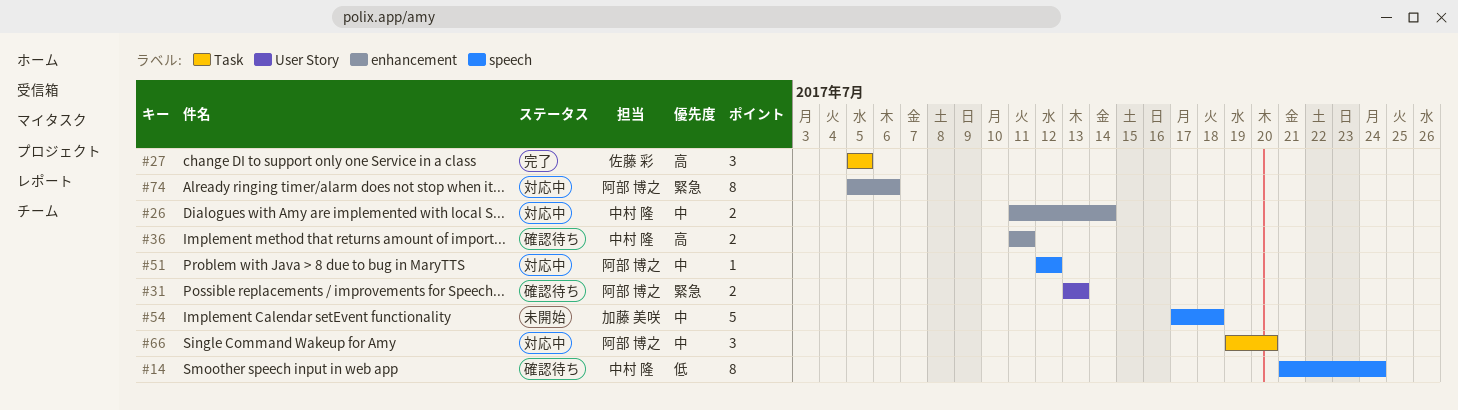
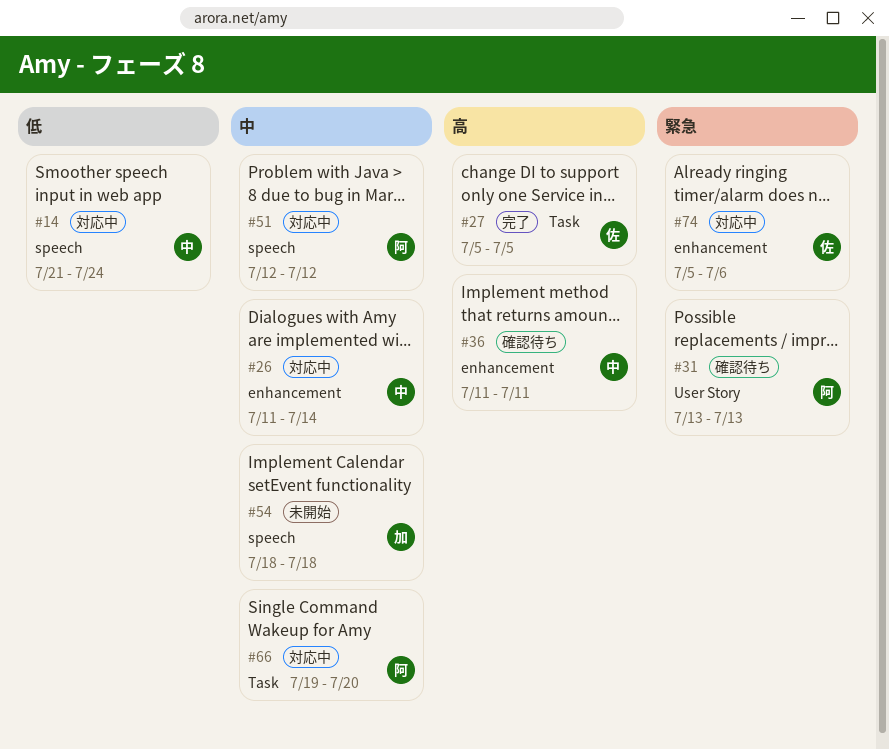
#14, status: 確認待ち -> 対応中
#54, start: Jul 17 -> Jul 18
#74, owner: 阿部 博之 -> 佐藤 彩

